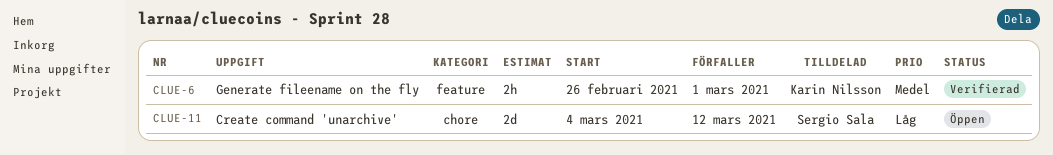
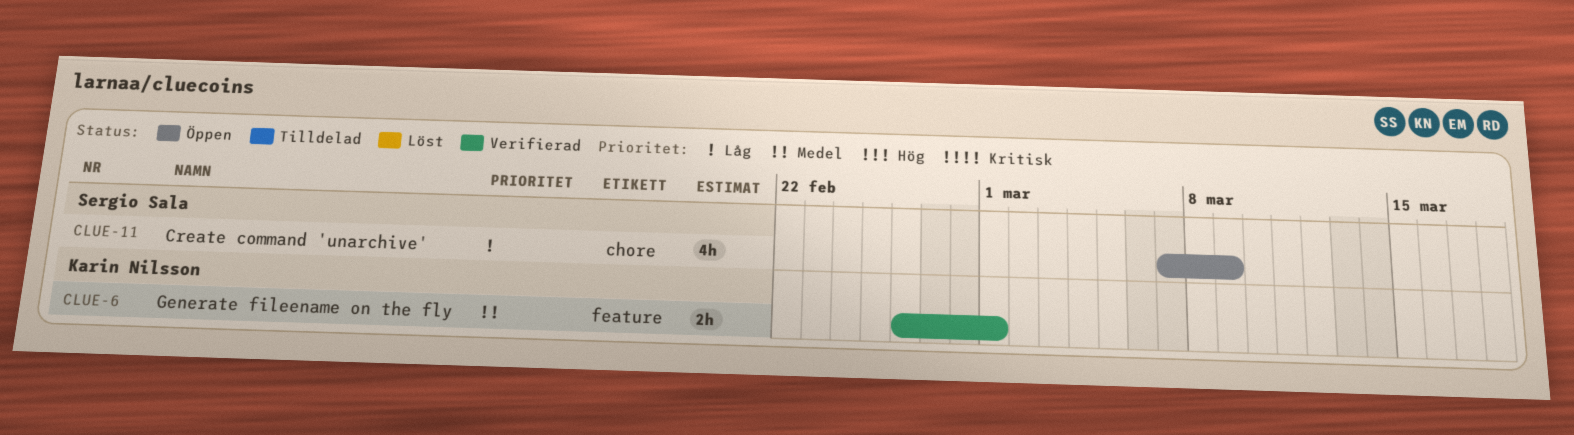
CLUE-11, estimate: 2d -> 4h
CLUE-11, start: Mar 4 -> Mar 7
CLUE-11, due: Mar 12 -> Mar 9

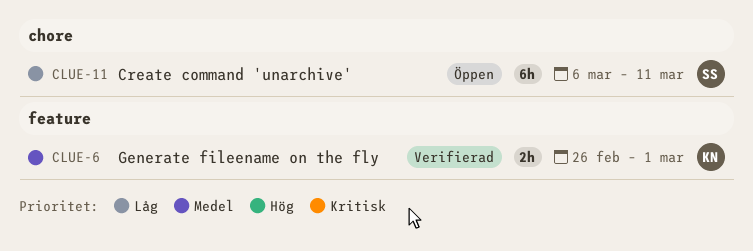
CLUE-11, estimate: 4h -> 6h
CLUE-11, start: Mar 7 -> Mar 6
CLUE-11, due: Mar 9 -> Mar 11

